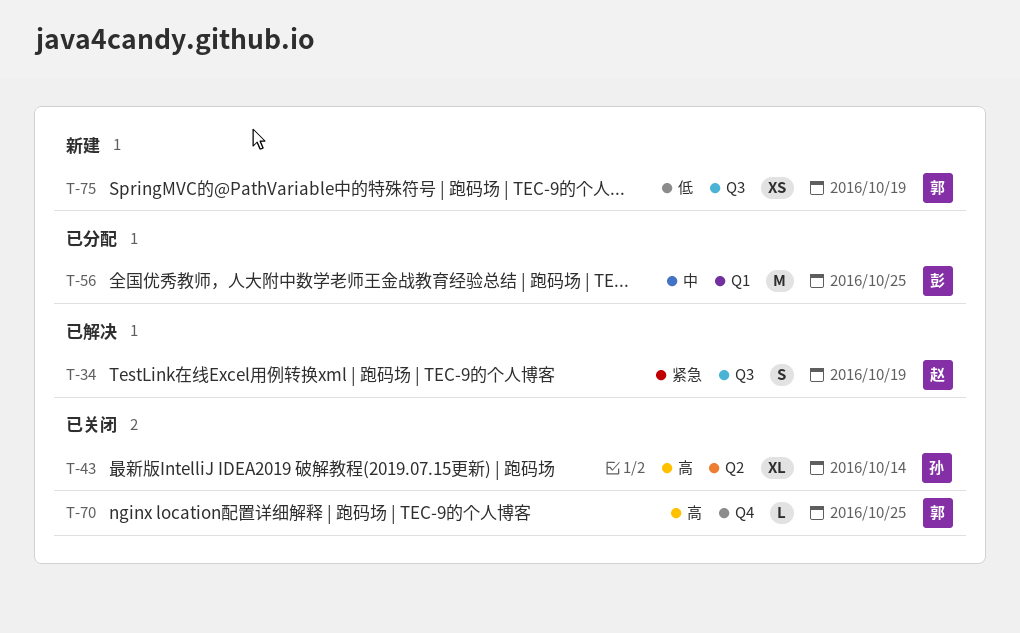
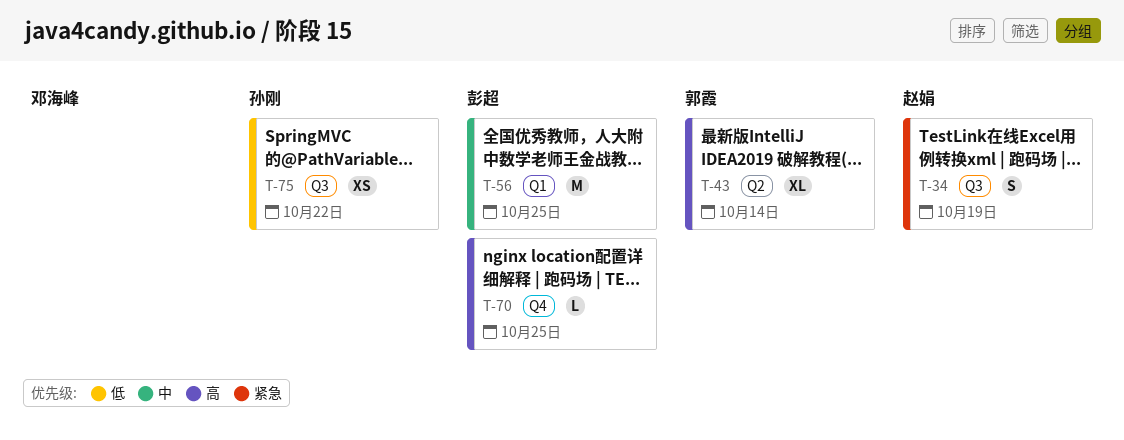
T-43, owner: 孙刚 -> 郭霞
T-70, owner: 郭霞 -> 彭超
T-75, owner: 郭霞 -> 孙刚
T-75, due: Oct 19 -> Oct 22

